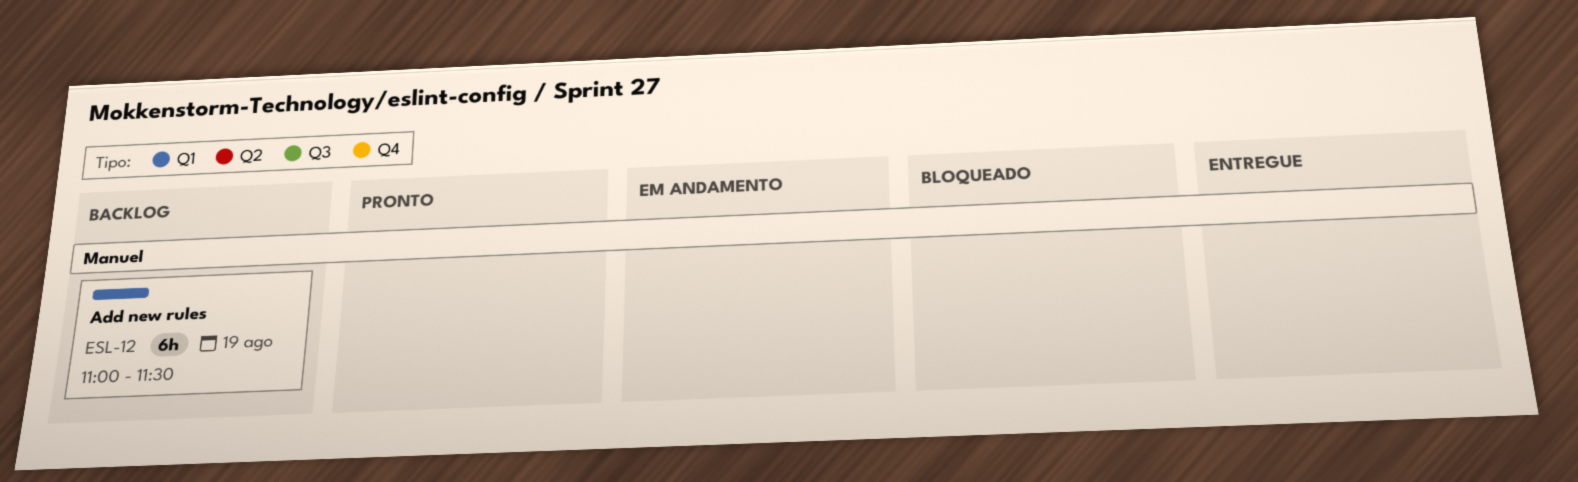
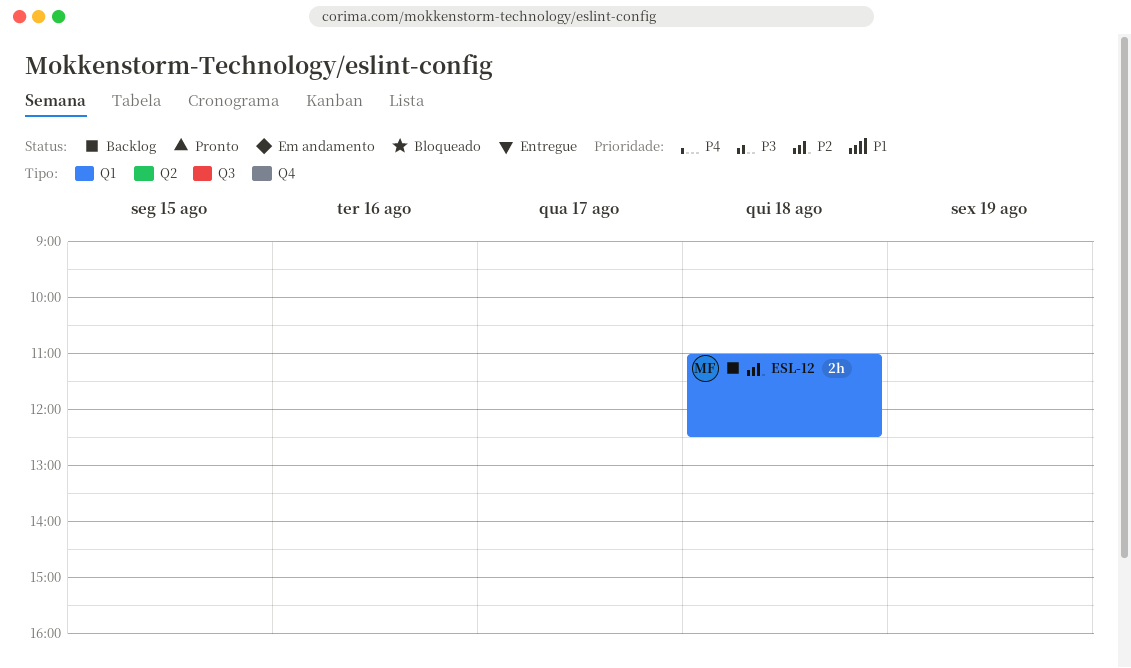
ESL-12, estimate: 6h -> 2h
ESL-12, day: Aug 19 -> Aug 18
ESL-12, ends: 11:30 -> 12:30

